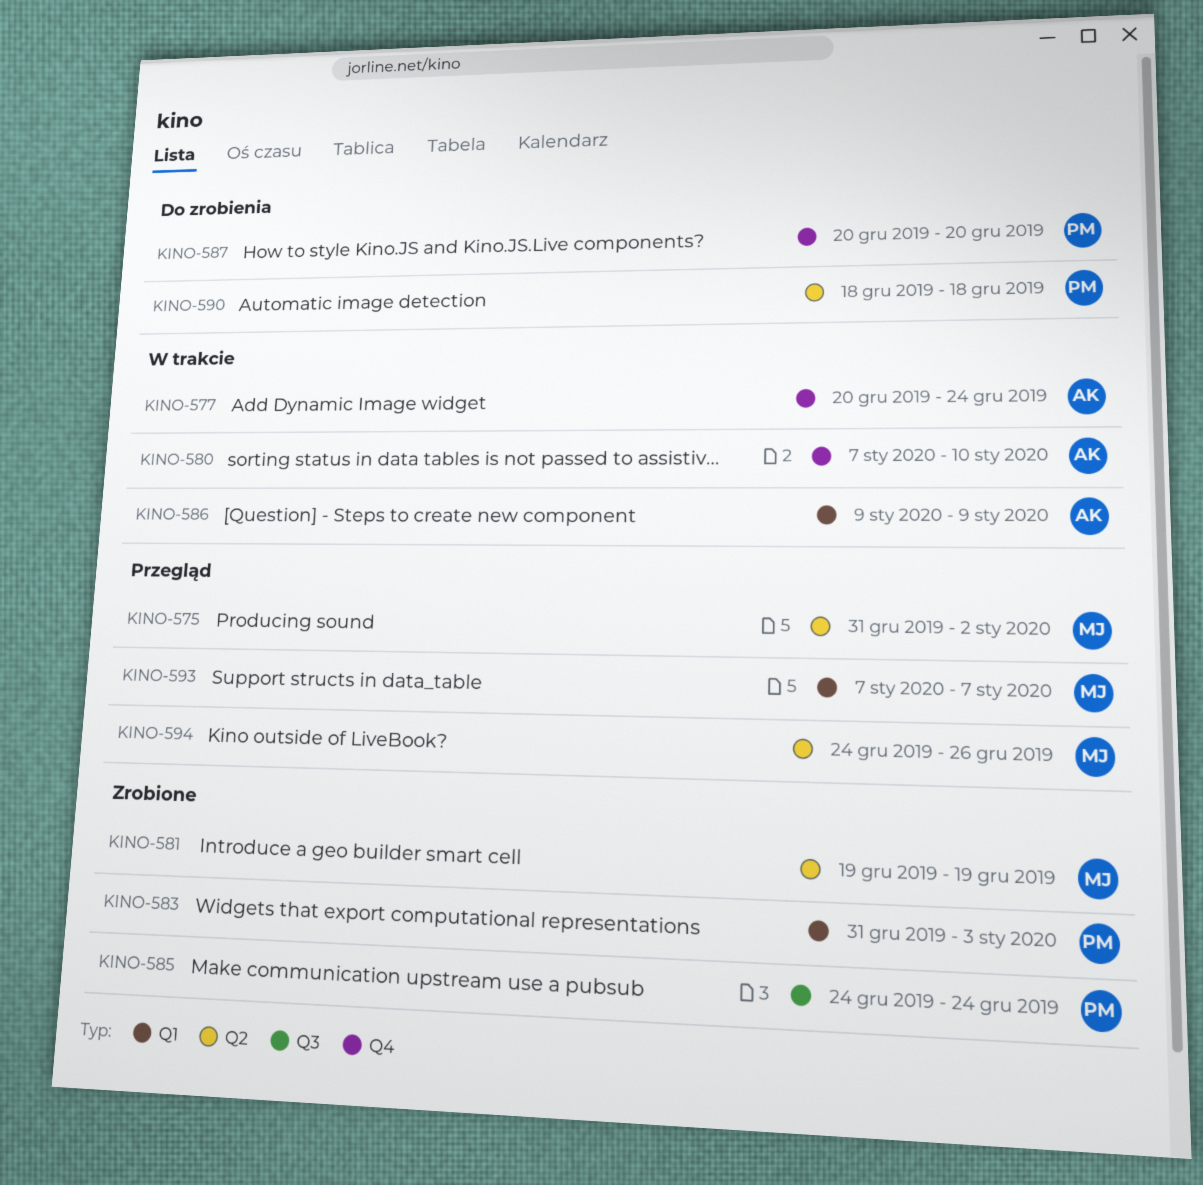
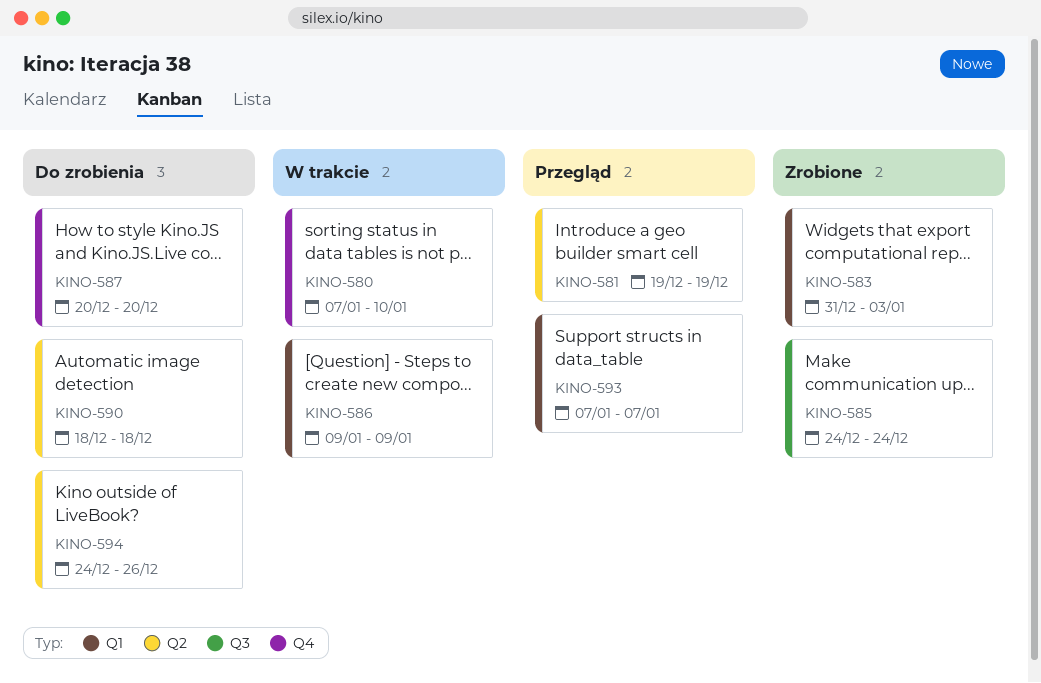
KINO-575: present -> none
KINO-577: present -> none
KINO-581, status: Zrobione -> Przegląd
KINO-594, status: Przegląd -> Do zrobienia

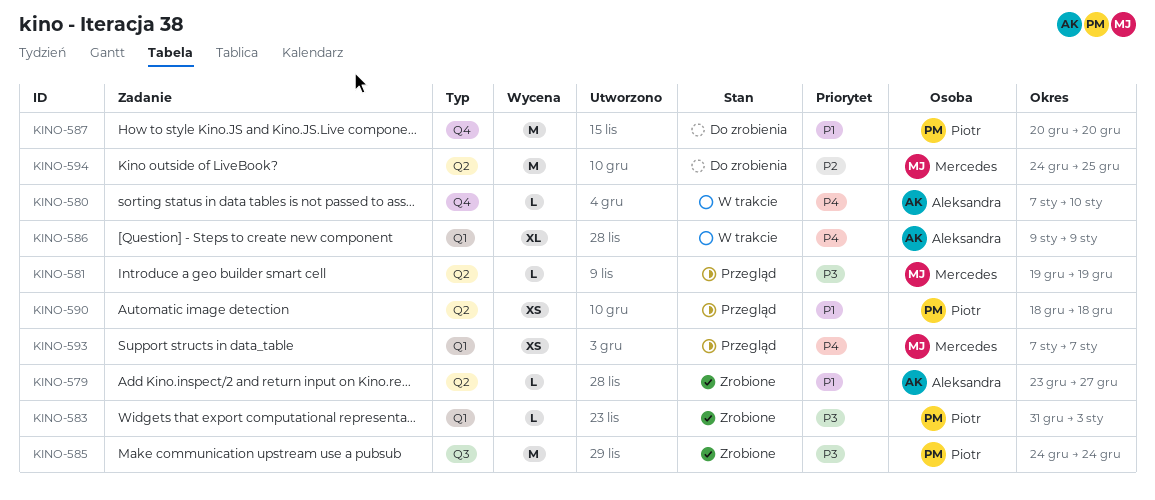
KINO-579: none -> present
KINO-590, status: Do zrobienia -> Przegląd
KINO-594, due: Dec 26 -> Dec 25

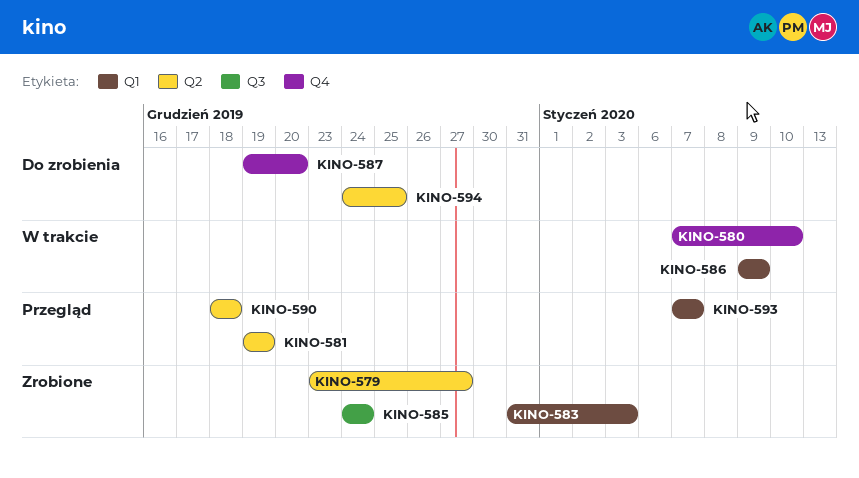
KINO-587, start: Dec 20 -> Dec 19

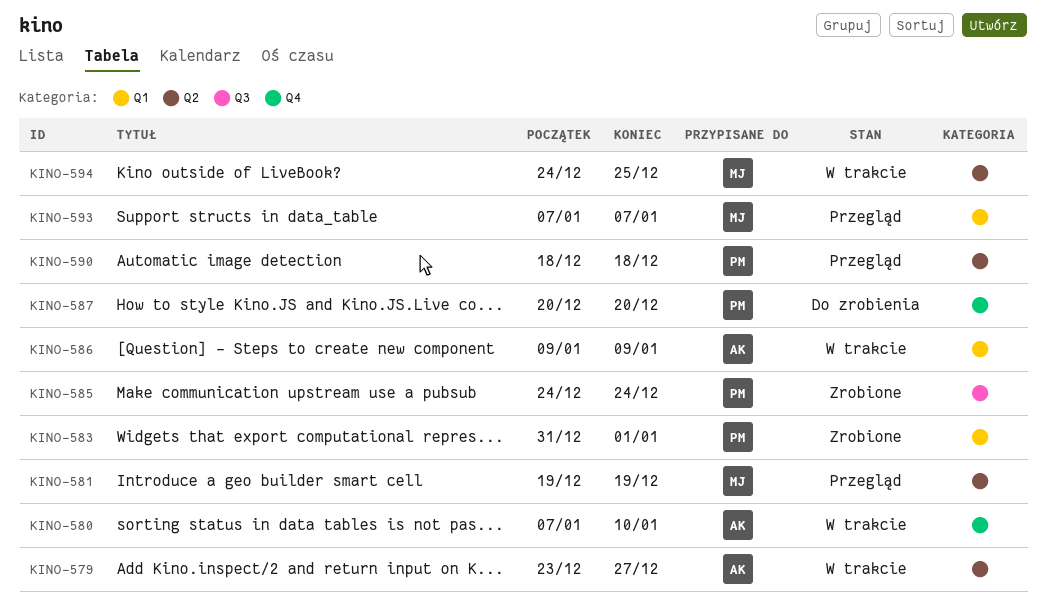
KINO-579, status: Zrobione -> W trakcie
KINO-583, due: Jan 3 -> Jan 1
KINO-587, start: Dec 19 -> Dec 20
KINO-594, status: Do zrobienia -> W trakcie

